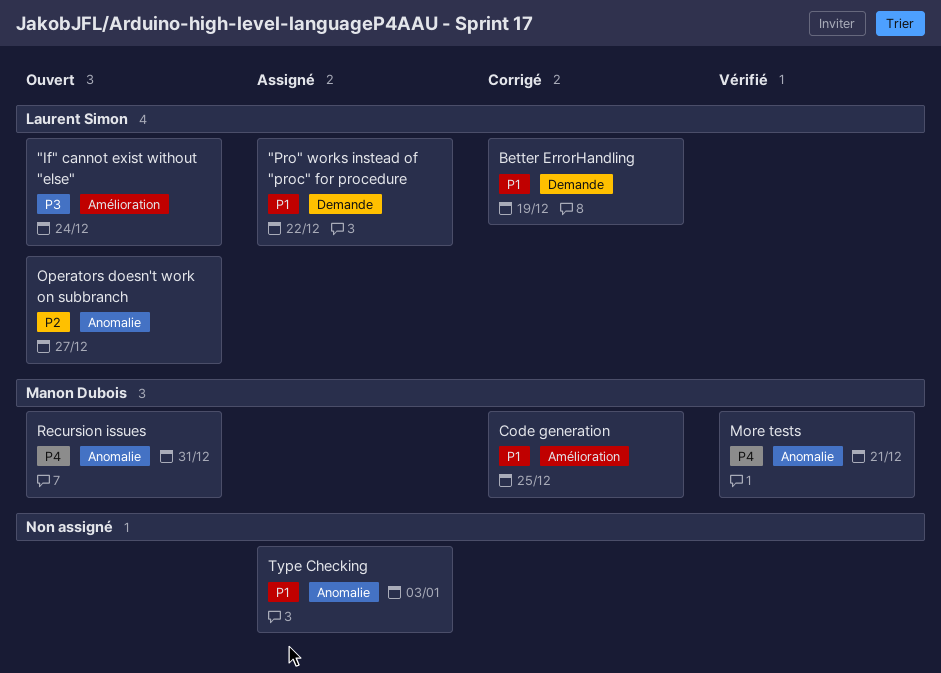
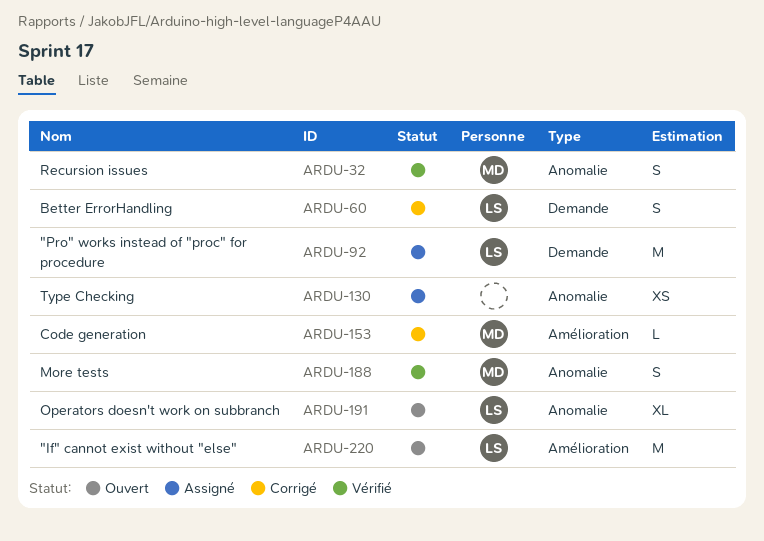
Recursion issues, status: Ouvert -> Vérifié

